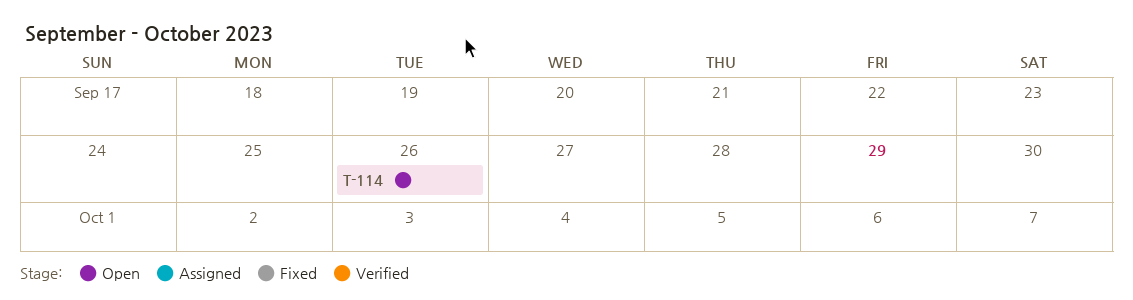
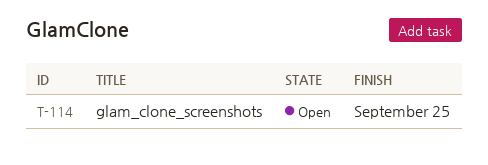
T-114, due: Sep 26 -> Sep 25

